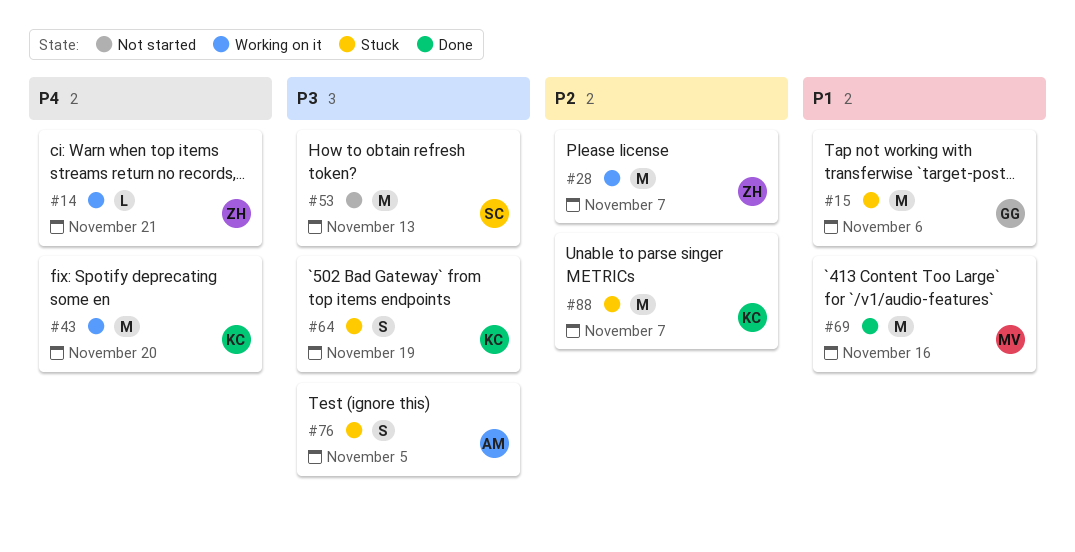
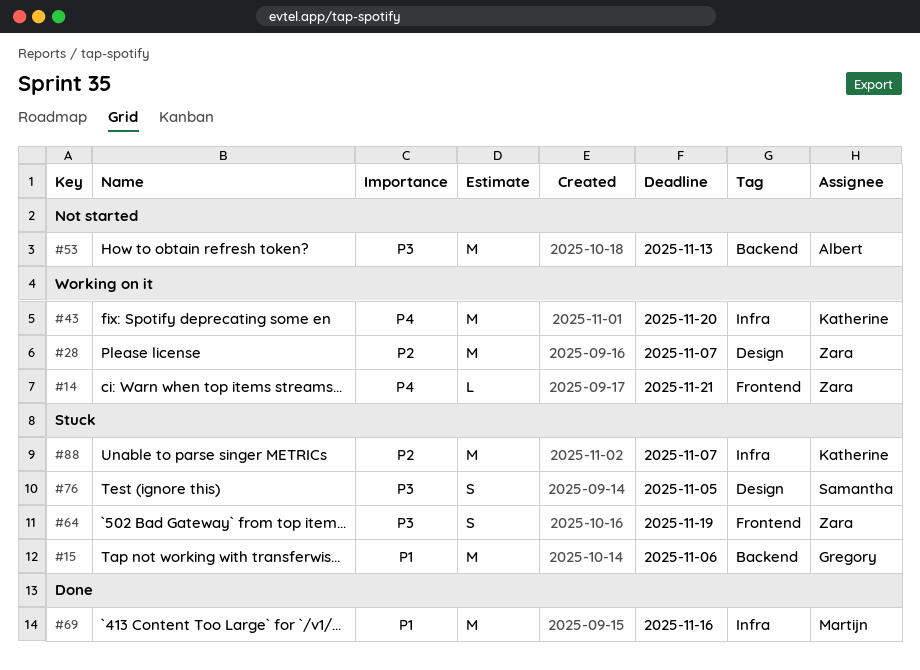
#53, owner: Samantha -> Albert
#64, owner: Katherine -> Zara
#76, owner: Albert -> Samantha

